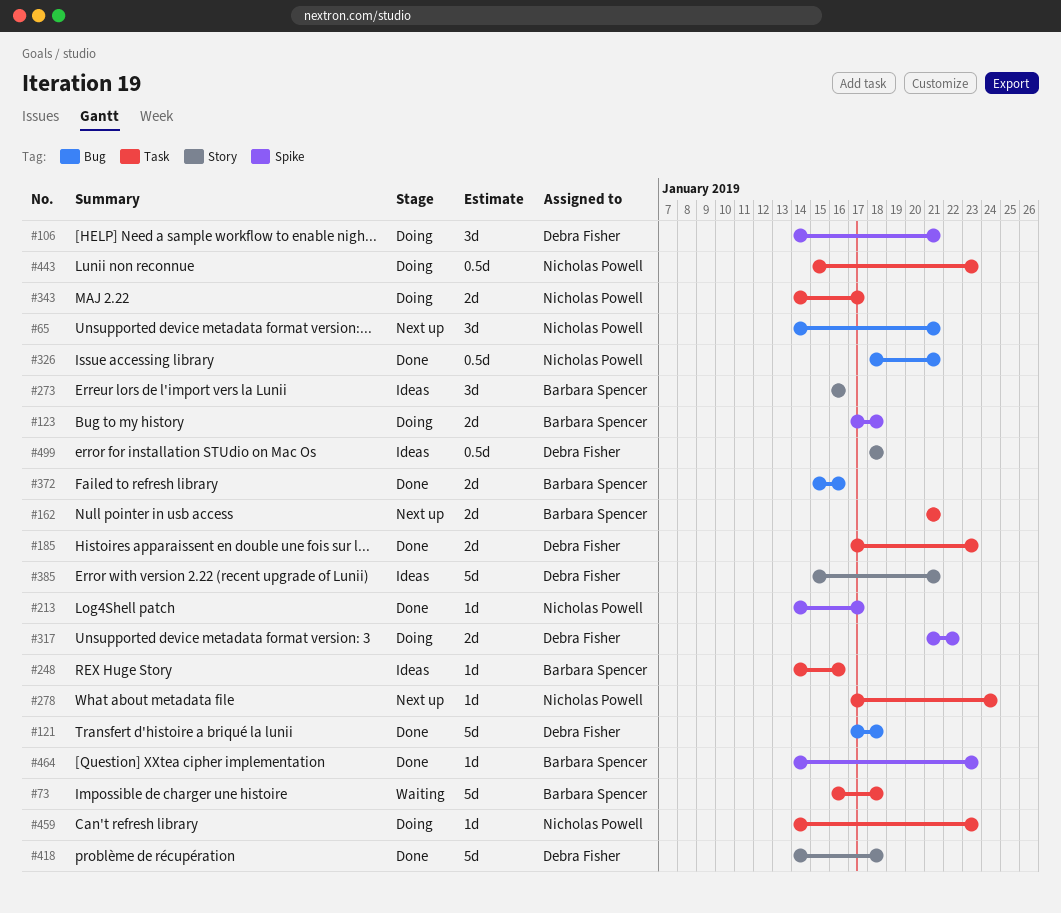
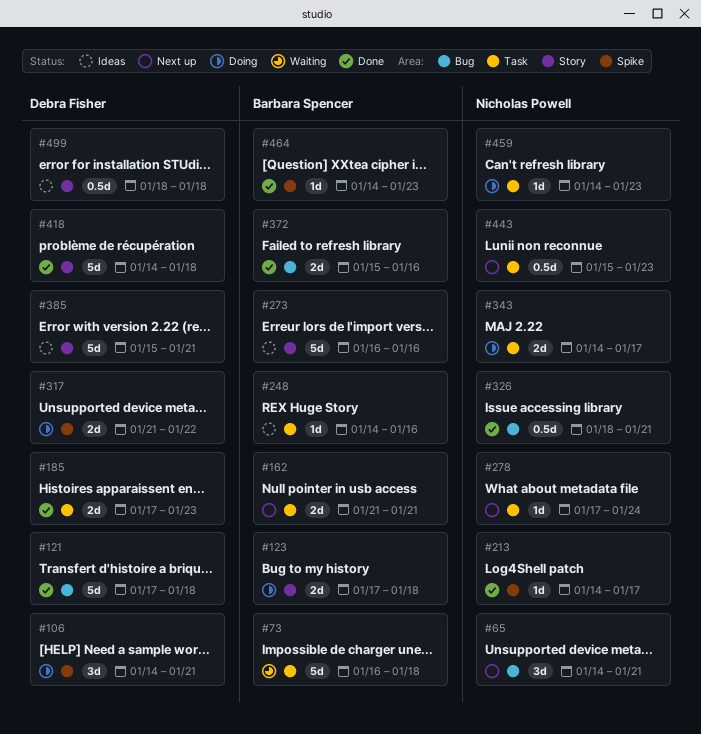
#123, label: Spike -> Story
#273, estimate: 3d -> 5d
#443, status: Doing -> Next up

